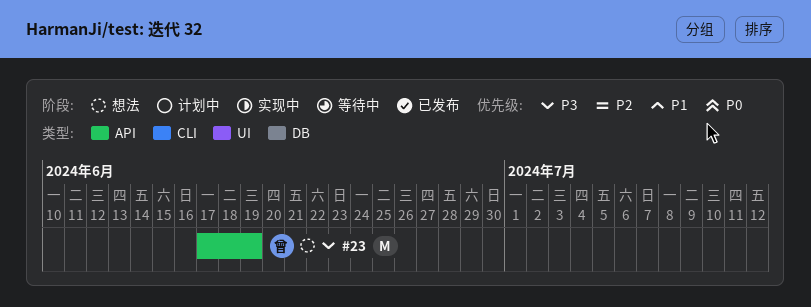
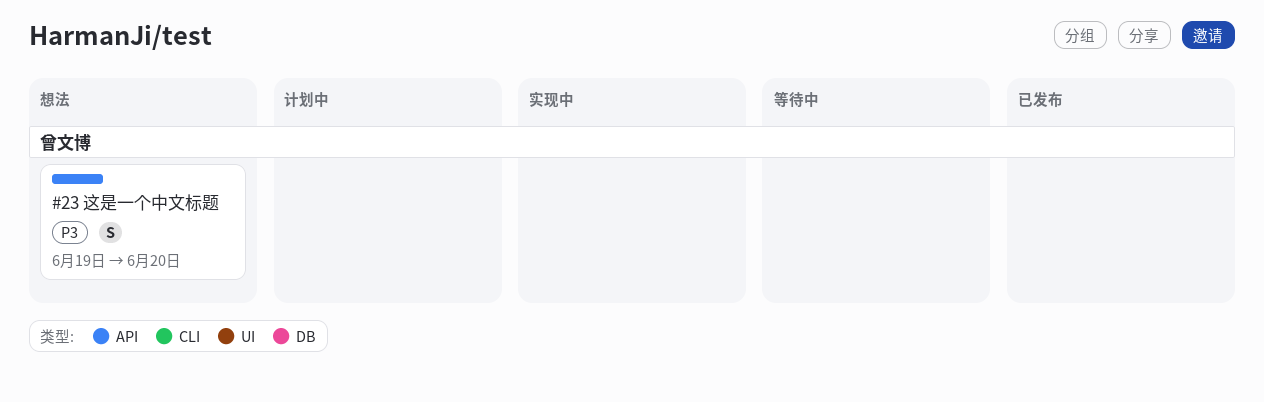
#23, estimate: M -> S
#23, start: Jun 17 -> Jun 19
#23, due: Jun 19 -> Jun 20

